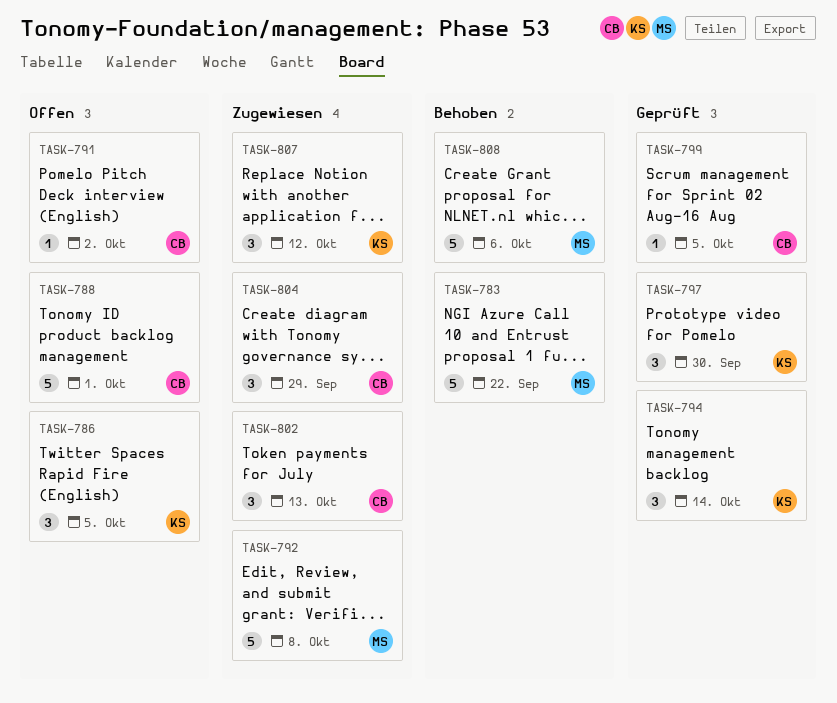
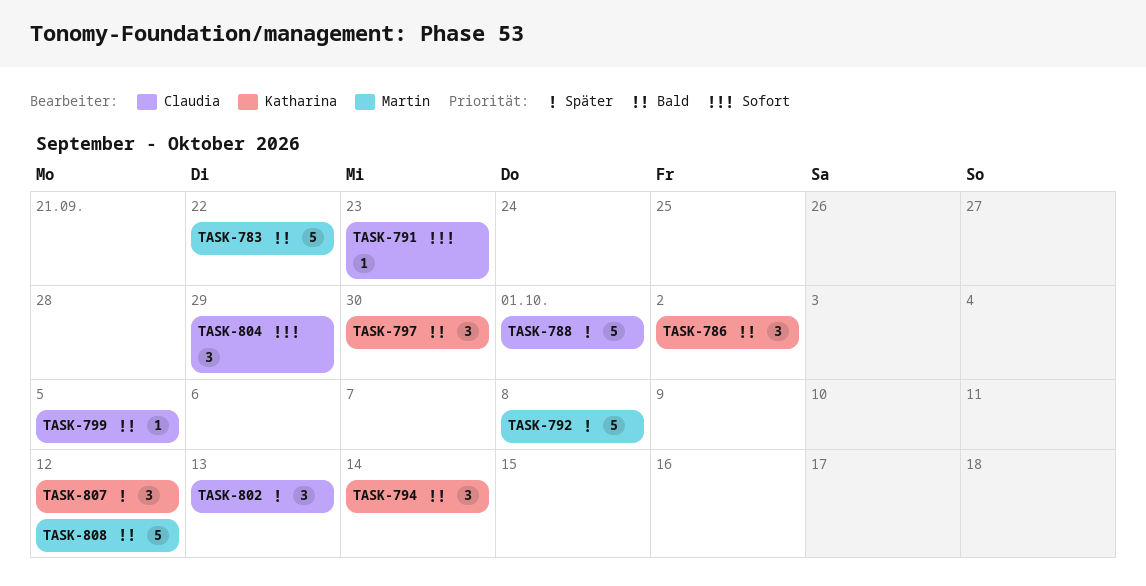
TASK-786, due: Oct 5 -> Oct 2
TASK-791, due: Oct 2 -> Sep 23
TASK-808, due: Oct 6 -> Oct 12

